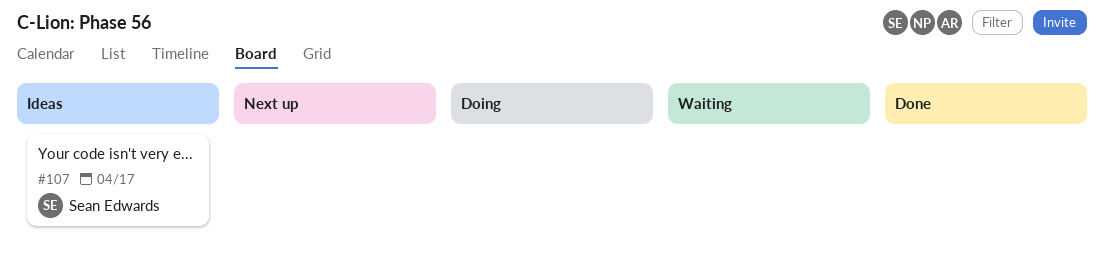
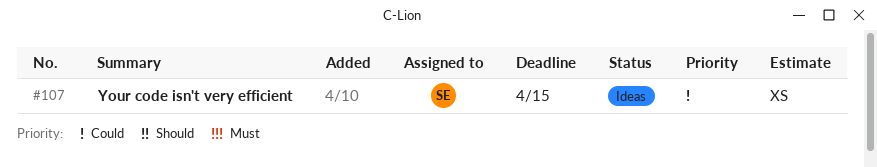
#107, due: Apr 17 -> Apr 15

